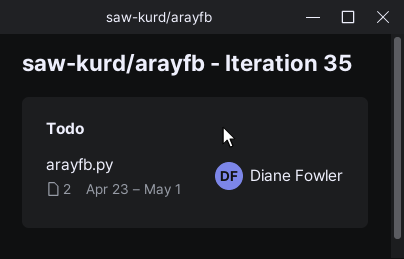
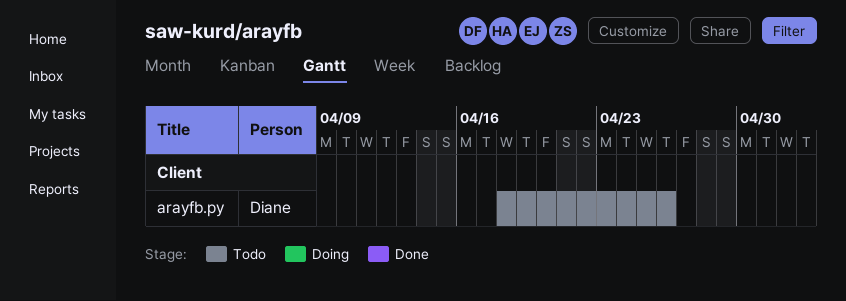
arayfb.py, start: Apr 23 -> Apr 18
arayfb.py, due: May 1 -> Apr 26

